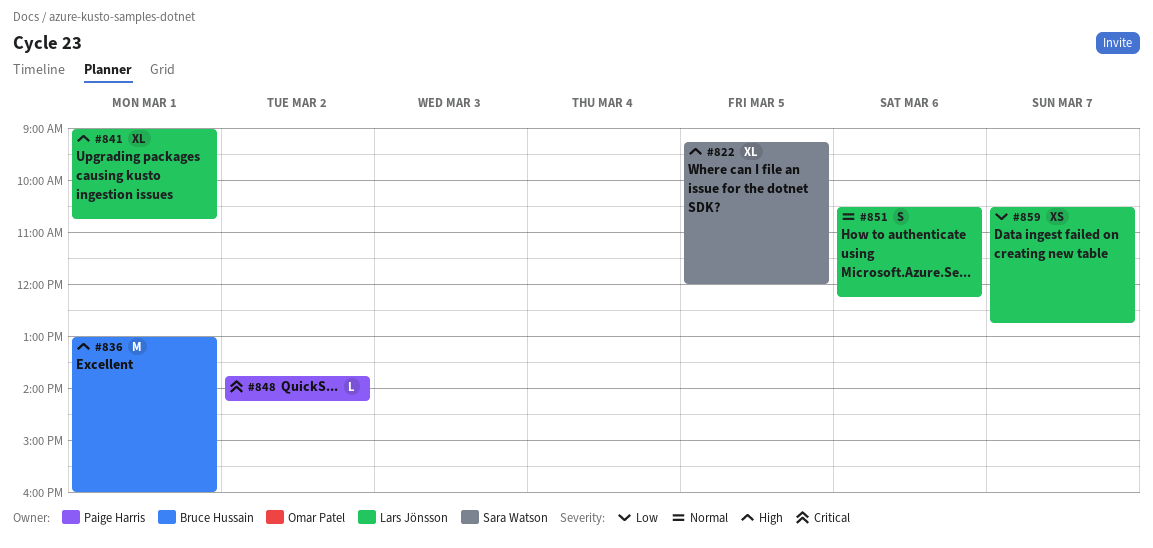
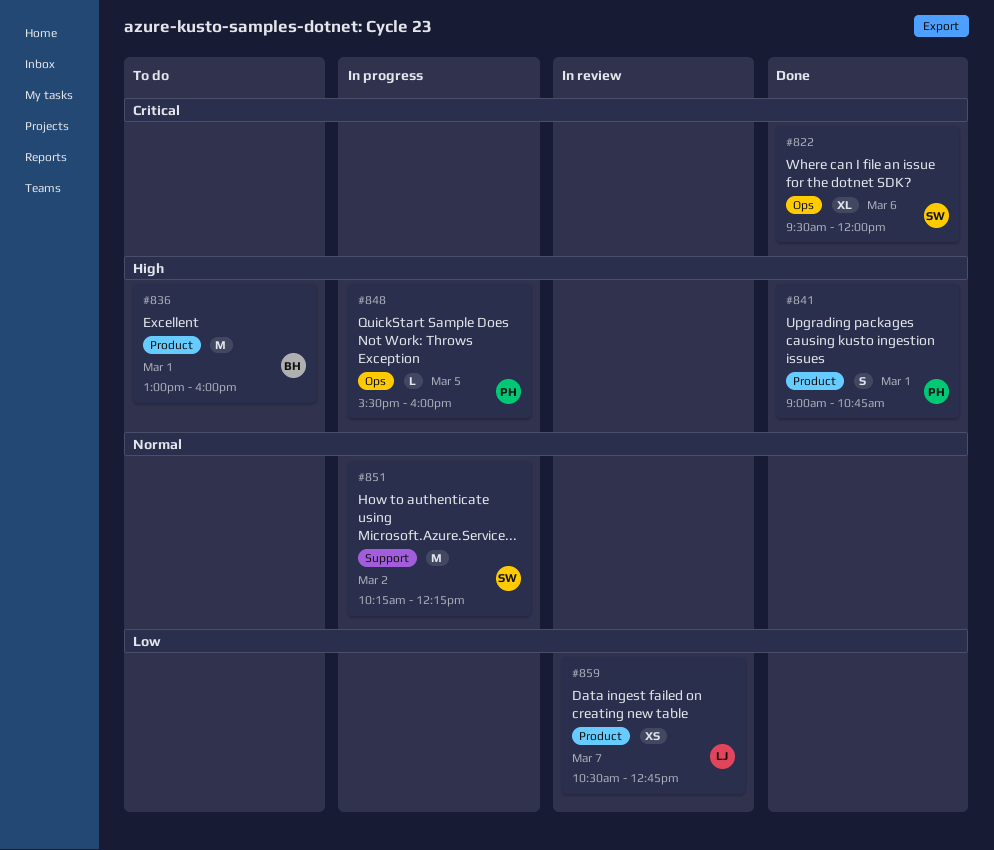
#822, priority: High -> Critical
#822, day: Mar 5 -> Mar 6
#822, begins: 09:15 -> 09:30
#841, owner: Lars Jönsson -> Paige Harris
#841, estimate: XL -> S
#848, priority: Critical -> High
#848, day: Mar 2 -> Mar 5
#848, begins: 13:45 -> 15:30
#848, ends: 14:15 -> 16:00
#851, owner: Lars Jönsson -> Sara Watson
#851, estimate: S -> M
#851, day: Mar 6 -> Mar 2
#851, begins: 10:30 -> 10:15

